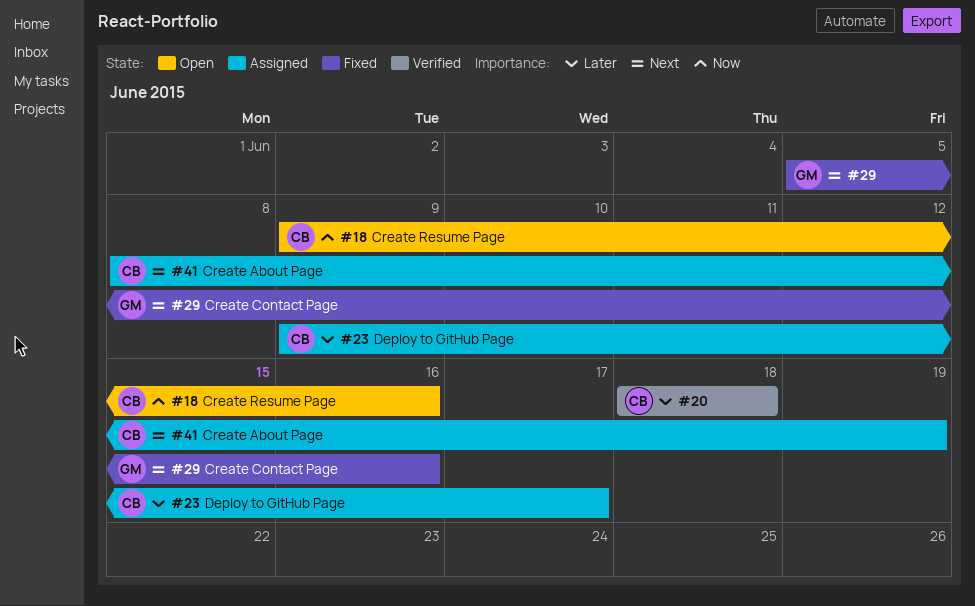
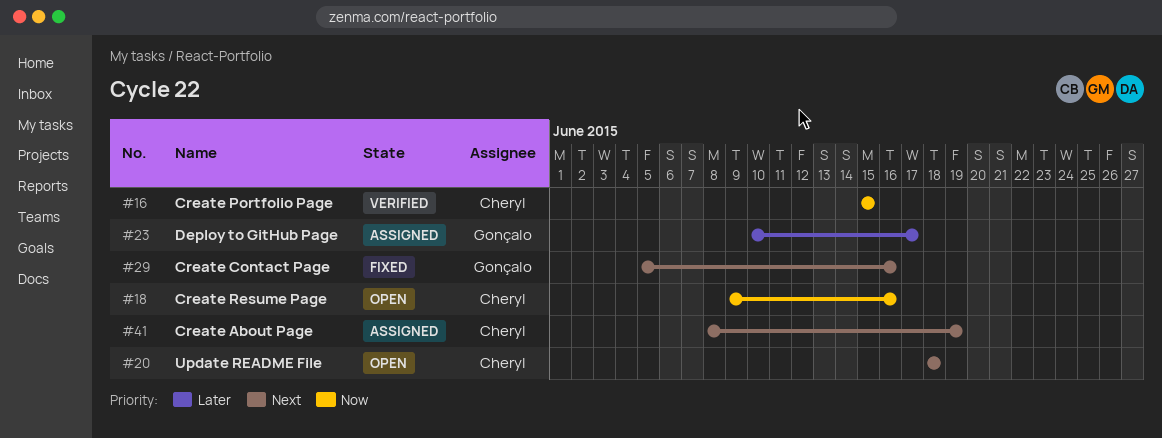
#16: none -> present
#20, status: Verified -> Open
#20, priority: Later -> Next
#23, owner: Cheryl -> Gonçalo
#23, start: Jun 9 -> Jun 10

